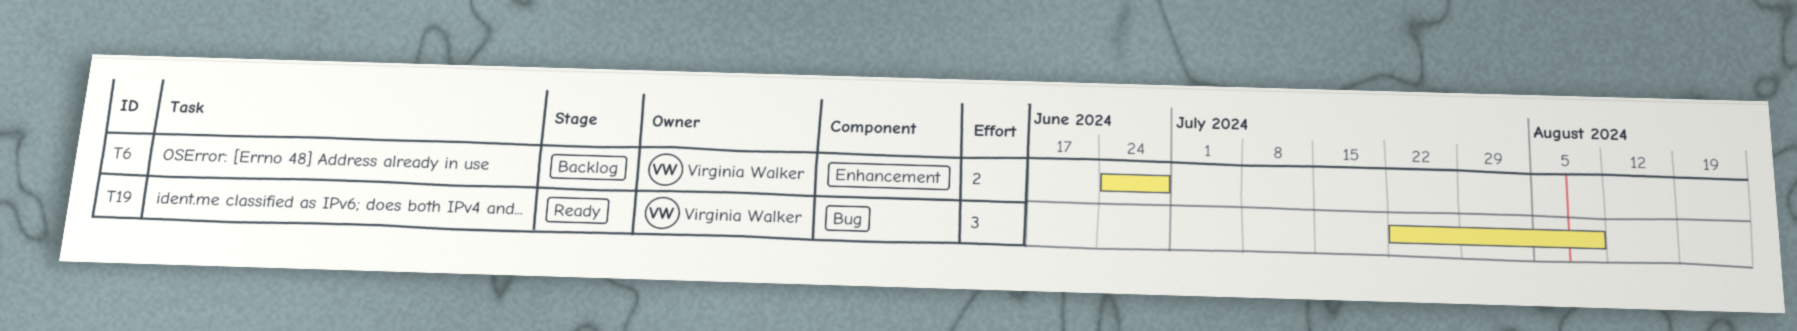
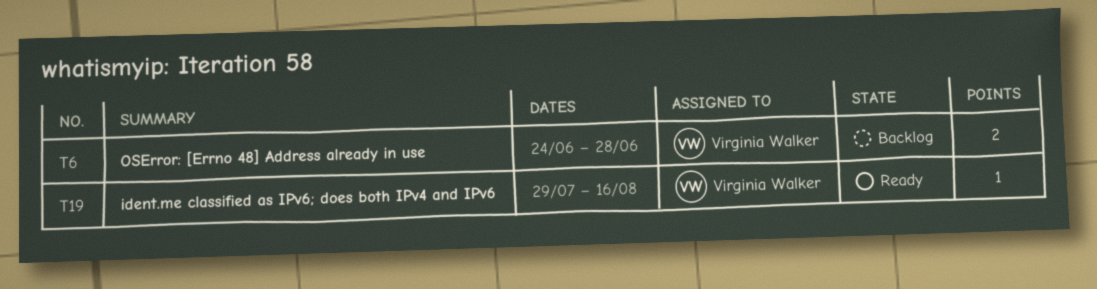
T19, estimate: 3 -> 1
T19, start: Jul 22 -> Jul 29
T19, due: Aug 9 -> Aug 16

